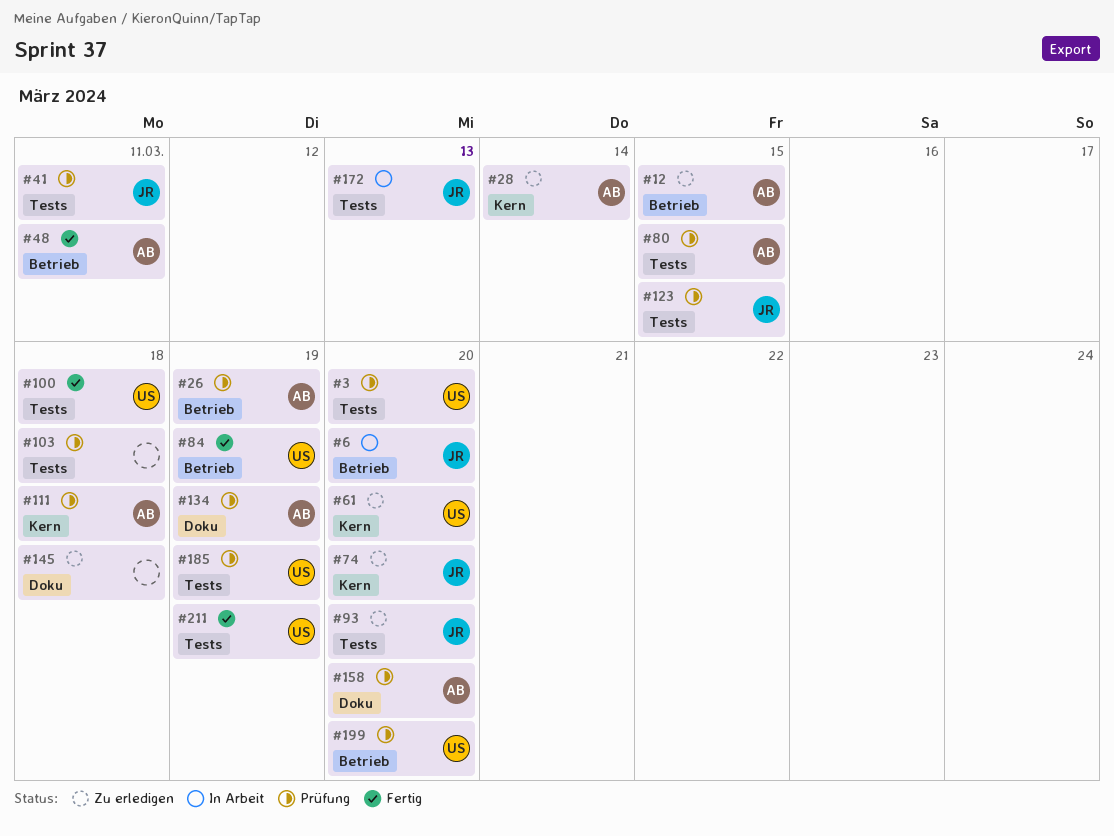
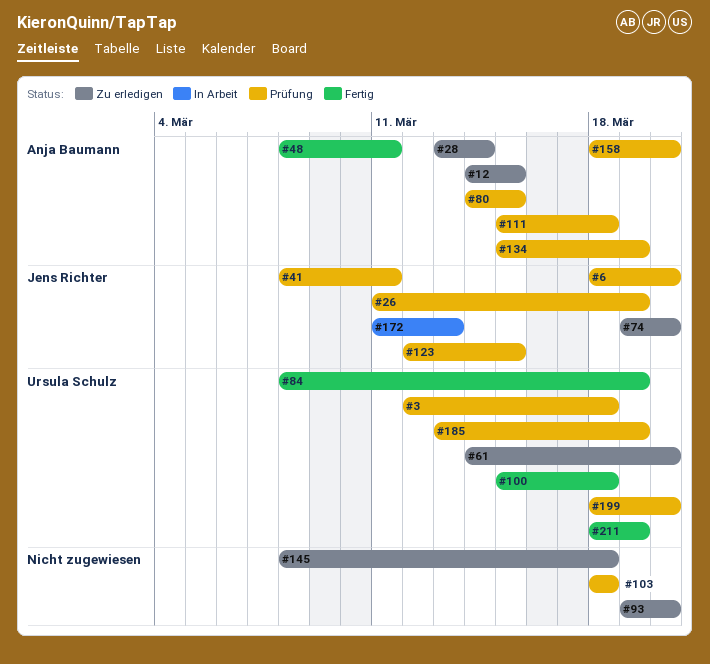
#3, due: Mar 20 -> Mar 18
#6, status: In Arbeit -> Prüfung
#26, owner: Anja Baumann -> Jens Richter
#93, owner: Jens Richter -> none

